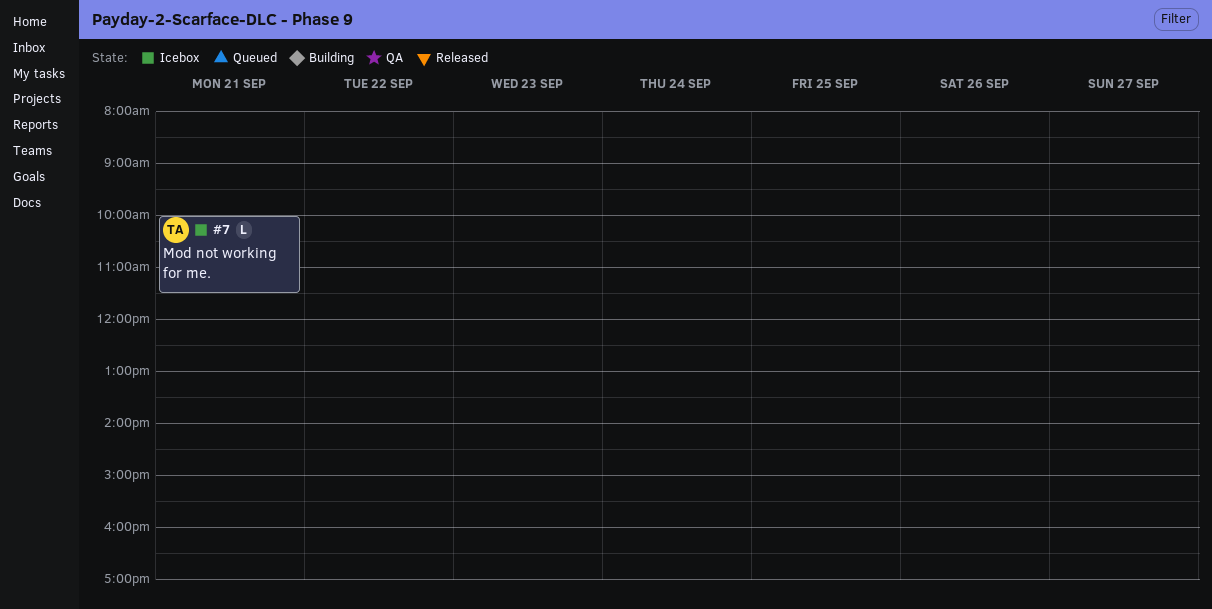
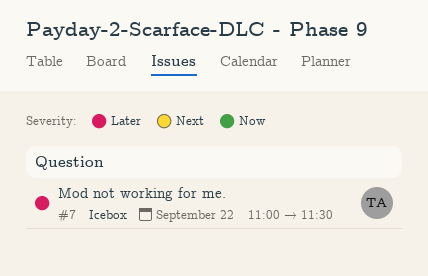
#7, day: Sep 21 -> Sep 22
#7, begins: 10:00 -> 11:00

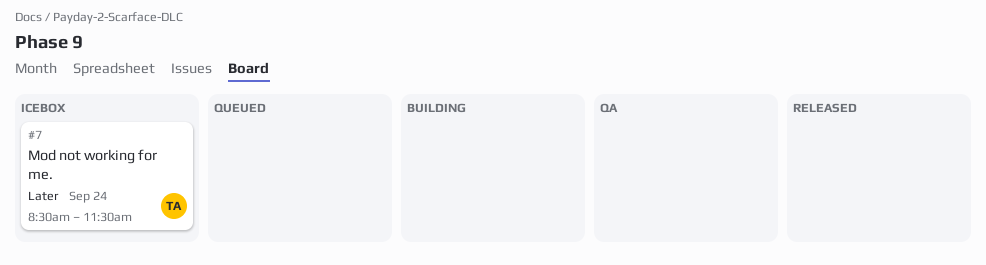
#7, day: Sep 22 -> Sep 24
#7, begins: 11:00 -> 08:30

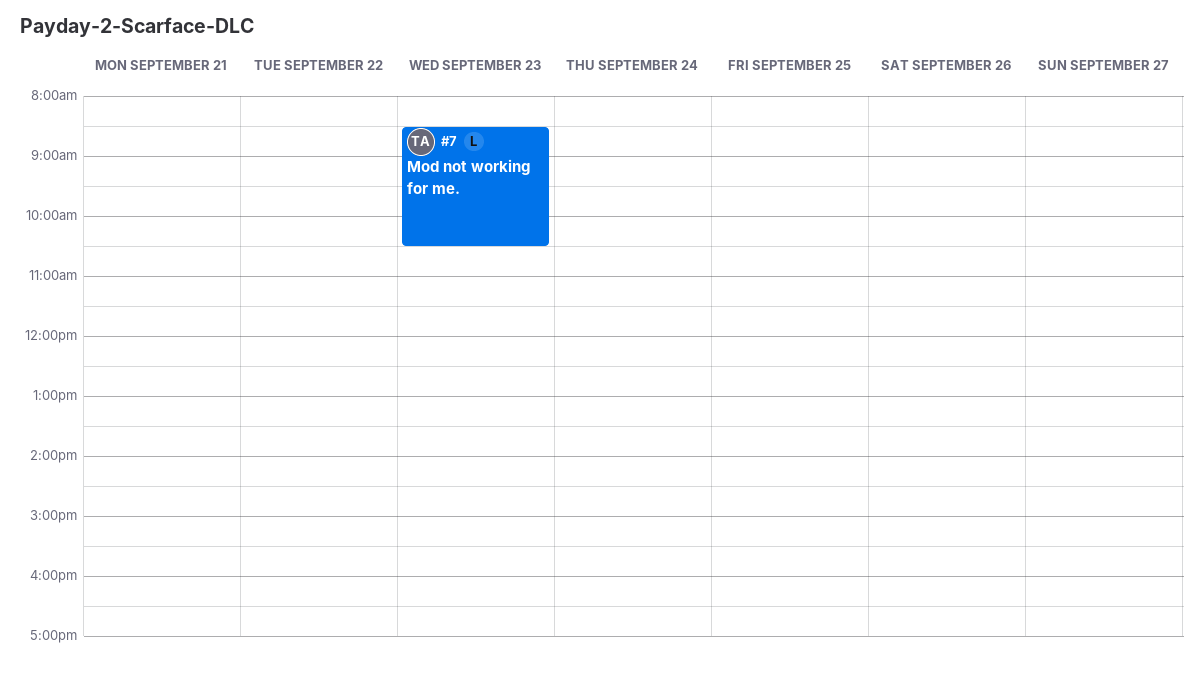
#7, day: Sep 24 -> Sep 23
#7, ends: 11:30 -> 10:30

